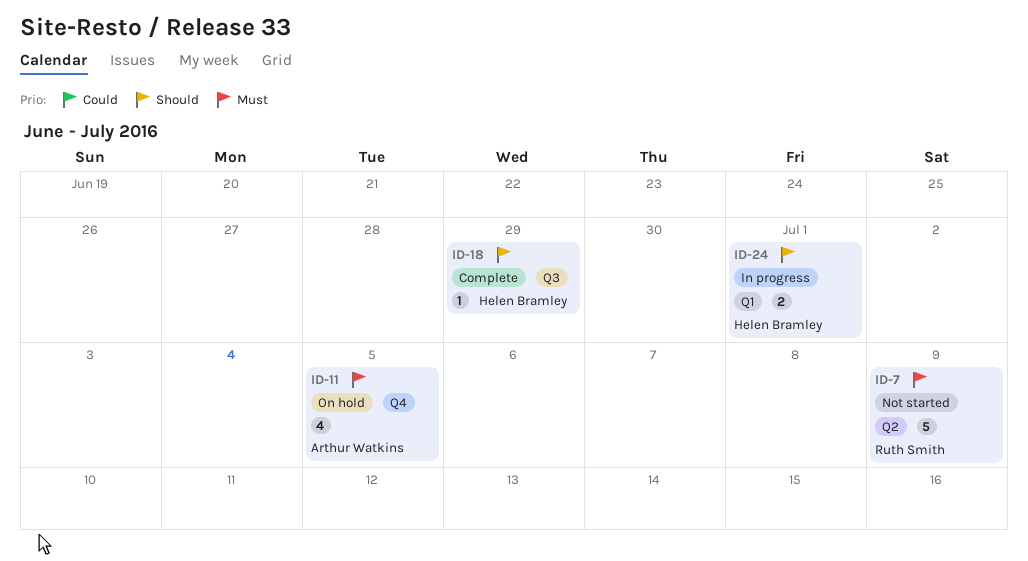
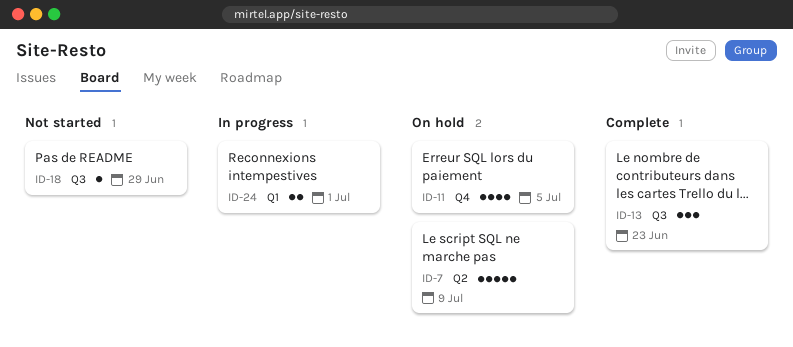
ID-7, status: Not started -> On hold
ID-13: none -> present
ID-18, status: Complete -> Not started

